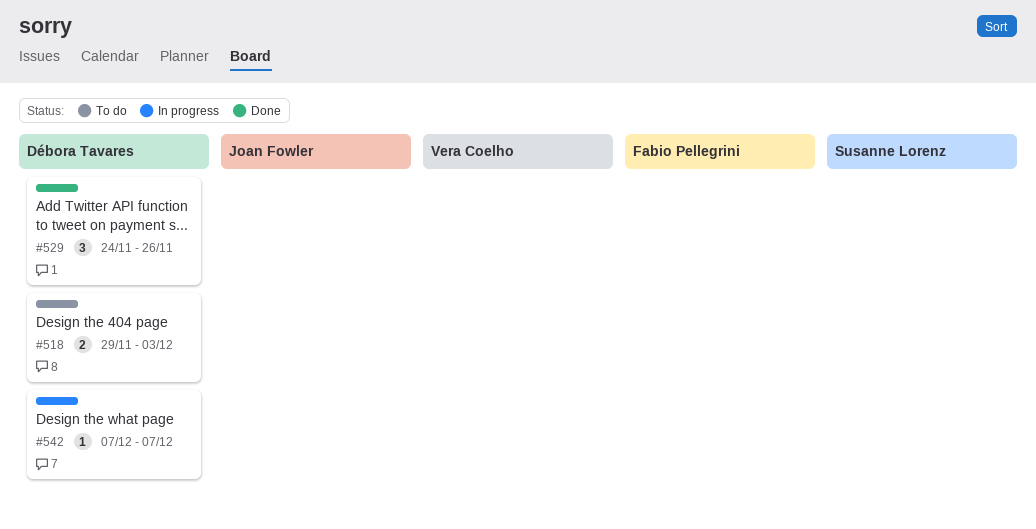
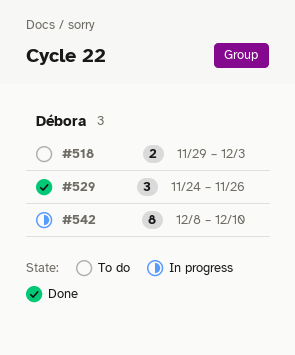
#542, estimate: 1 -> 8
#542, start: Dec 7 -> Dec 8
#542, due: Dec 7 -> Dec 10

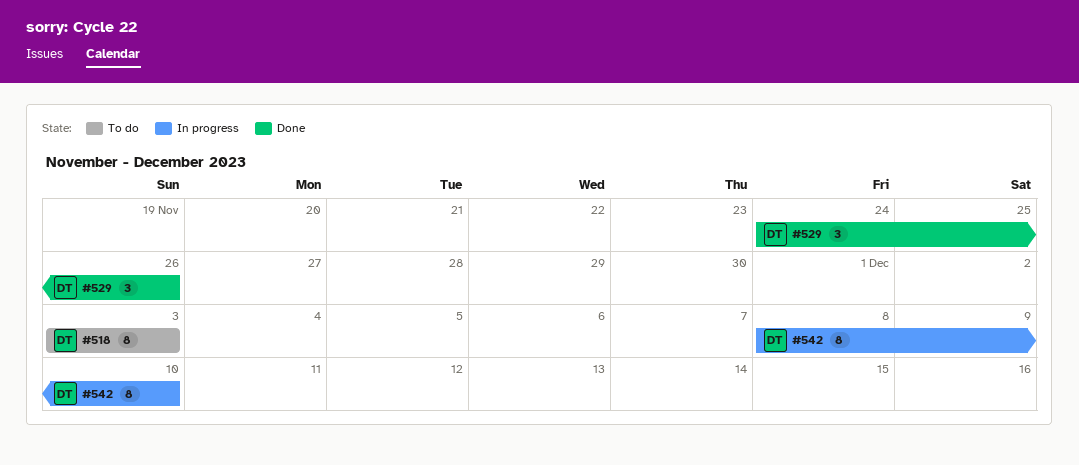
#518, estimate: 2 -> 8
#518, start: Nov 29 -> Dec 3

